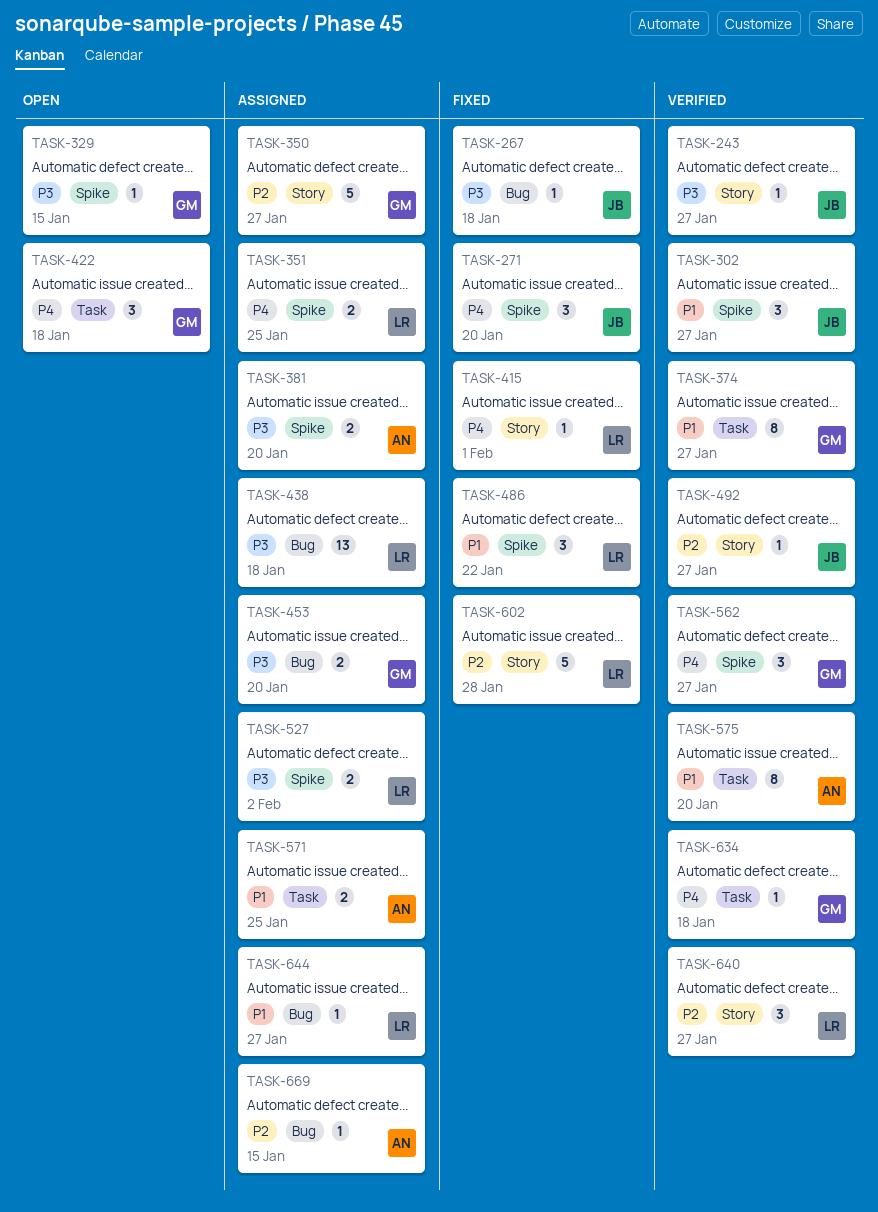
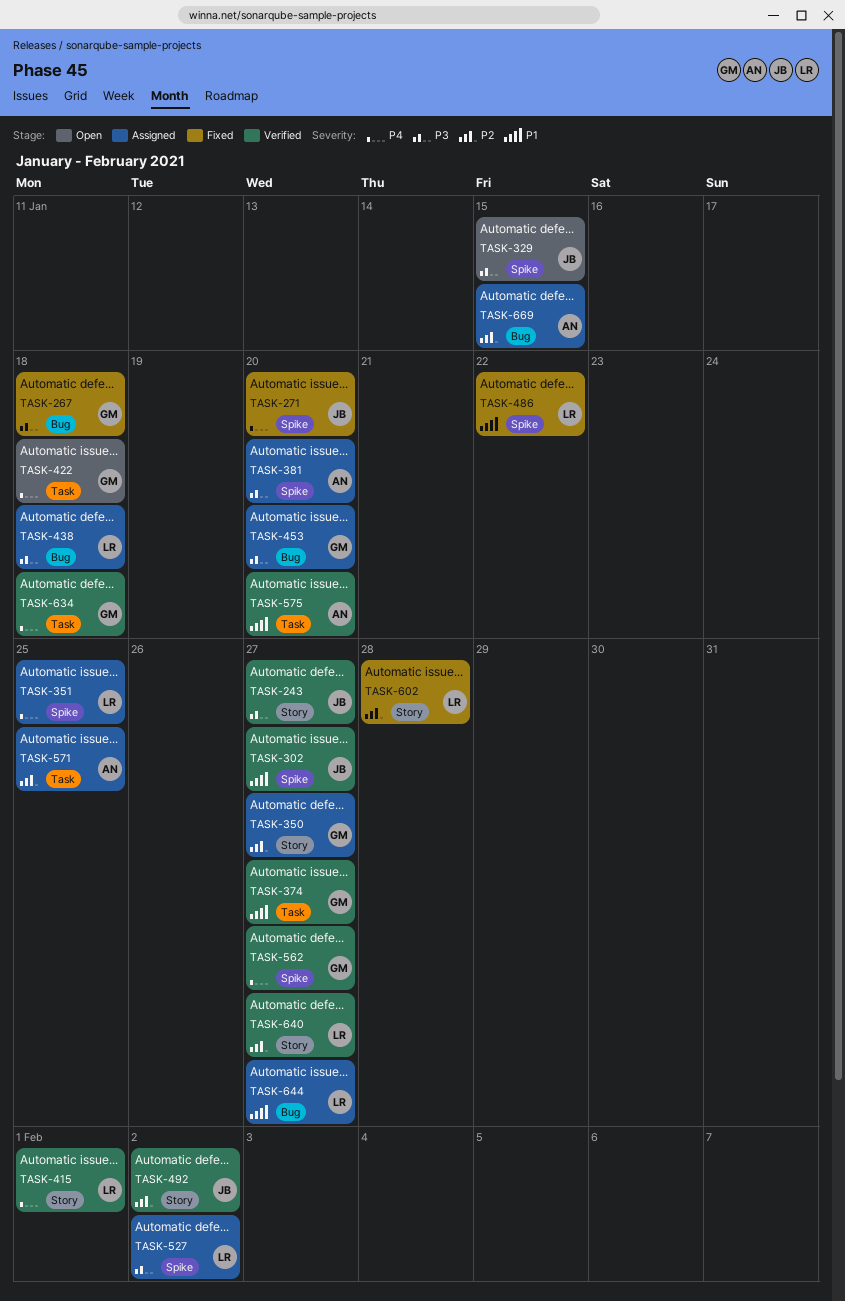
TASK-267, owner: JB -> GM
TASK-329, owner: GM -> JB
TASK-415, status: Fixed -> Verified
TASK-492, due: Jan 27 -> Feb 2
TASK-571, priority: P1 -> P2

